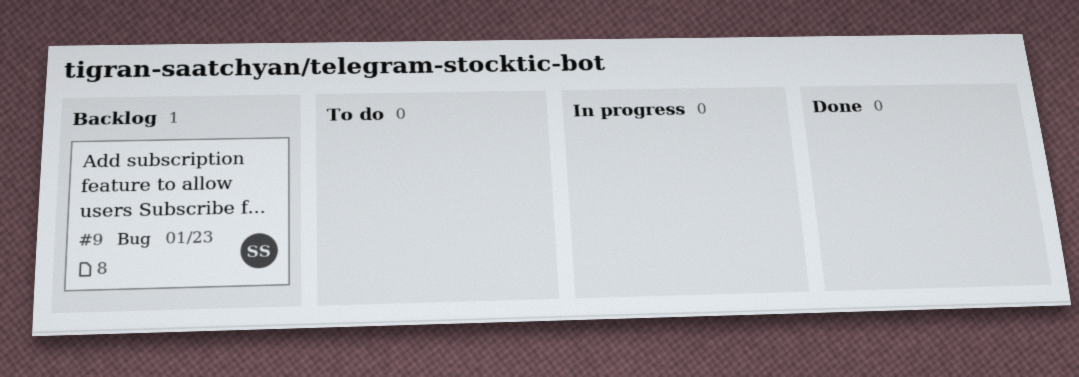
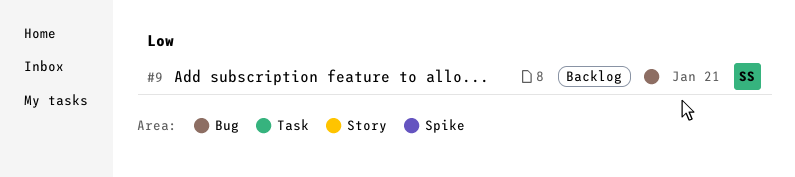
#9, due: Jan 23 -> Jan 21

